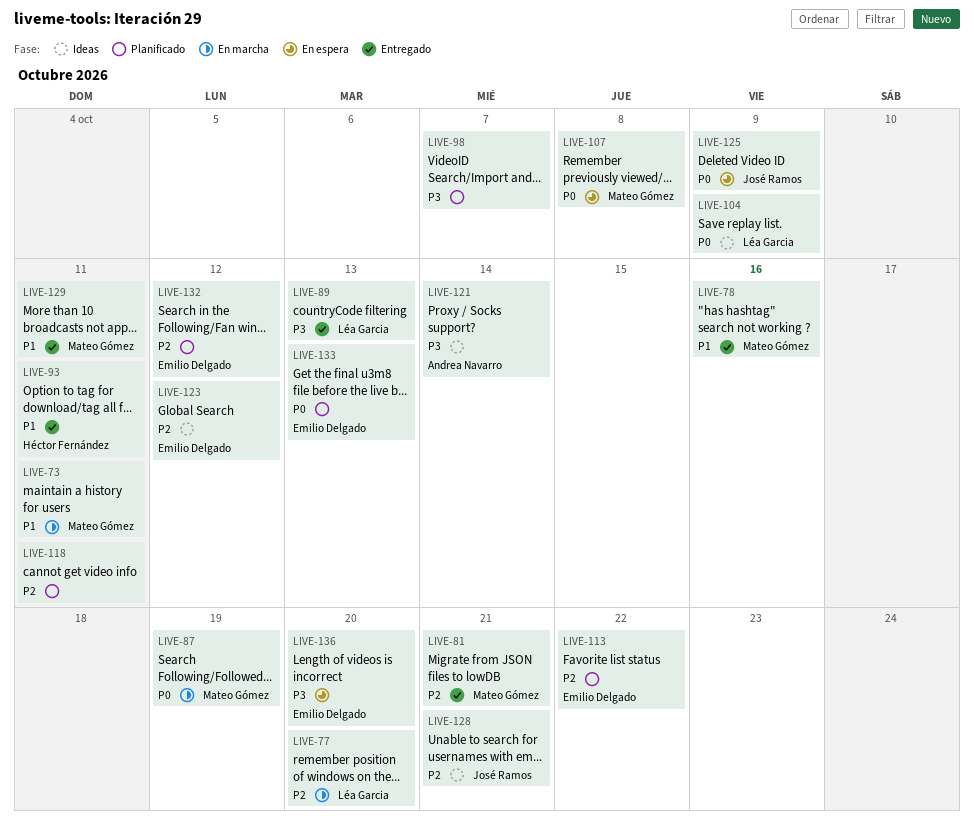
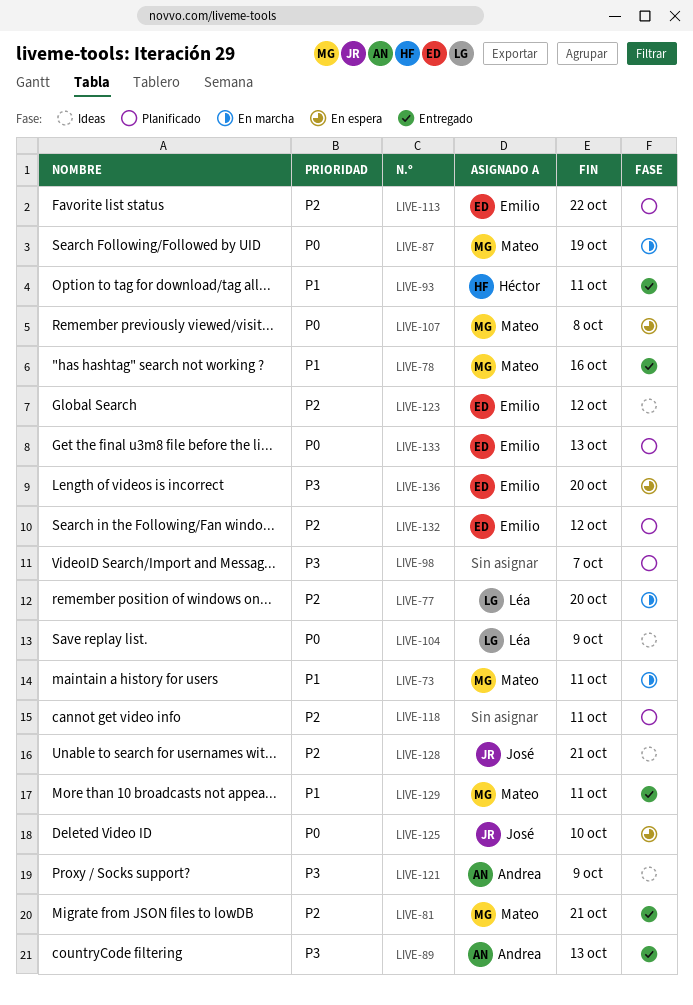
LIVE-89, owner: Léa Garcia -> Andrea Navarro
LIVE-121, due: Oct 14 -> Oct 9
LIVE-125, due: Oct 9 -> Oct 10

